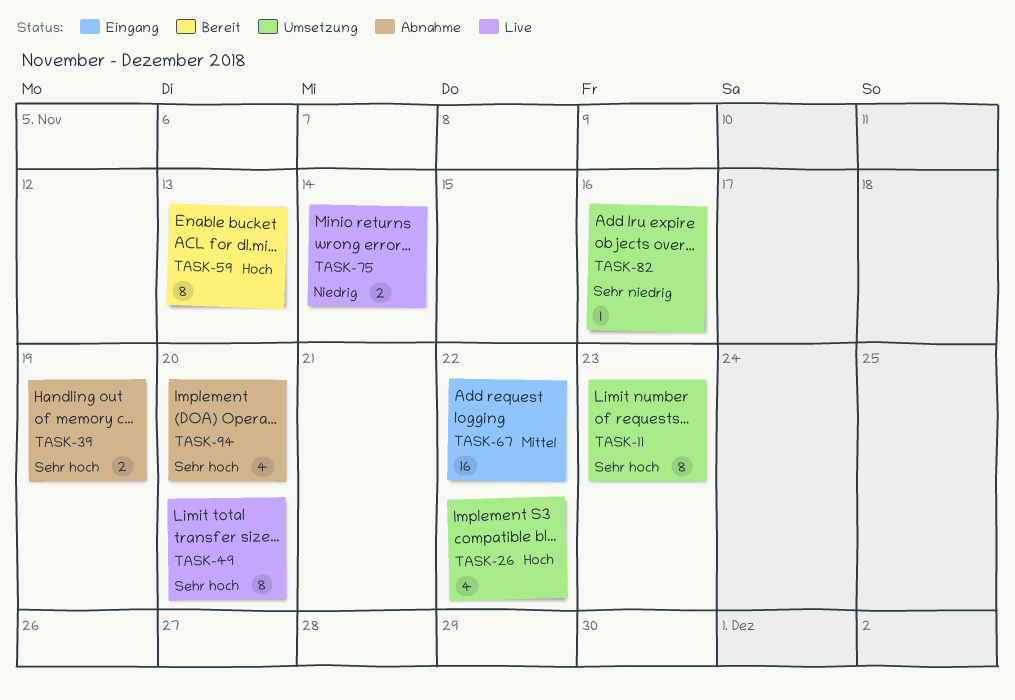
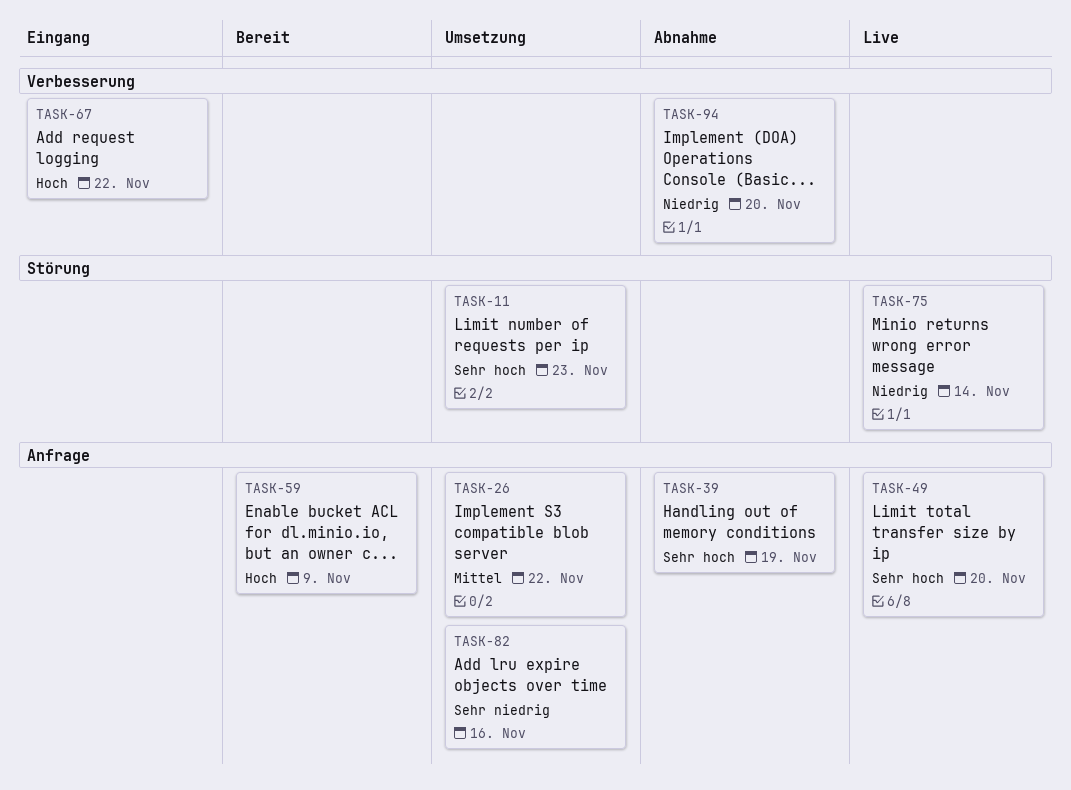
TASK-26, priority: Hoch -> Mittel
TASK-59, due: Nov 13 -> Nov 9
TASK-67, priority: Mittel -> Hoch
TASK-94, priority: Sehr hoch -> Niedrig

